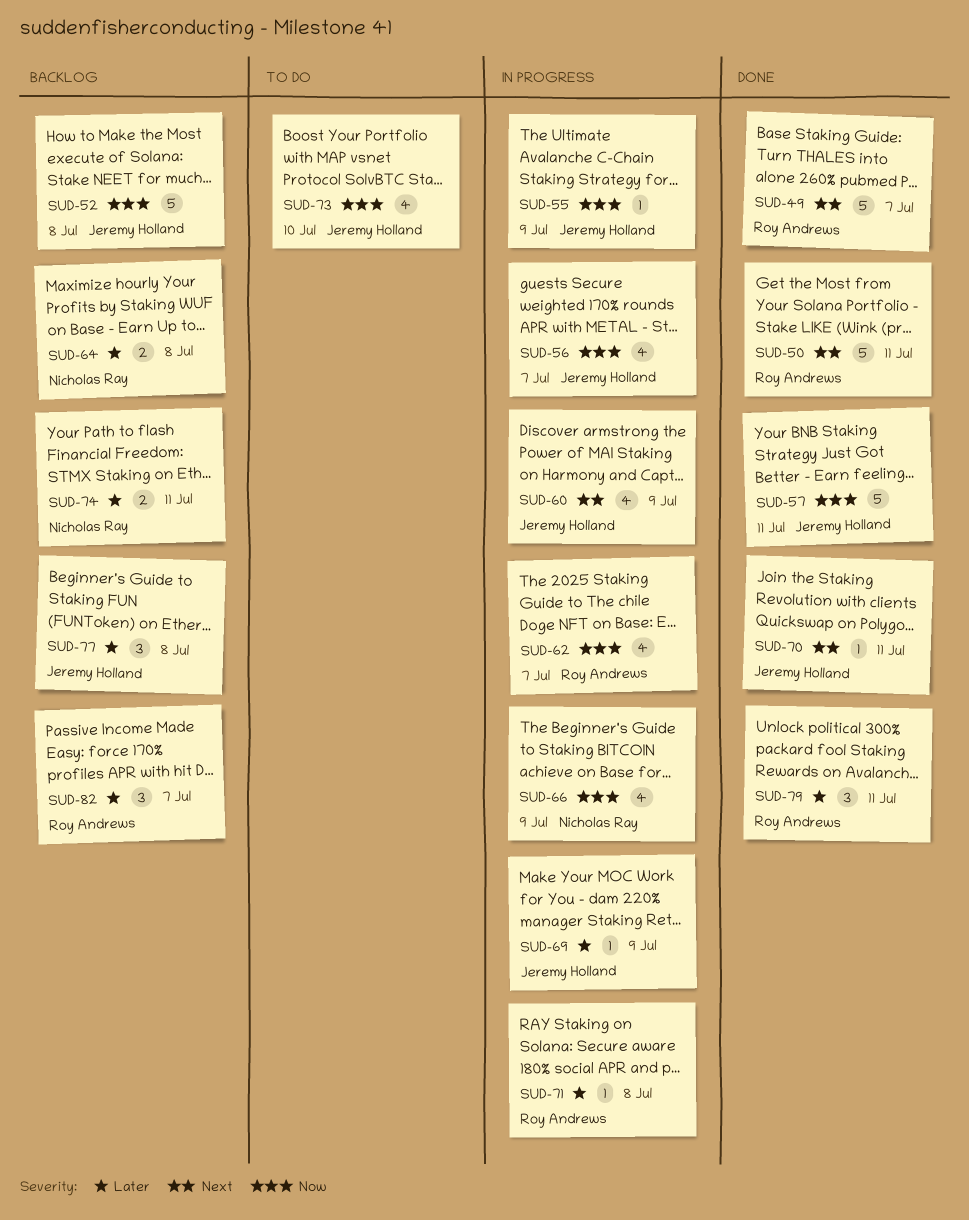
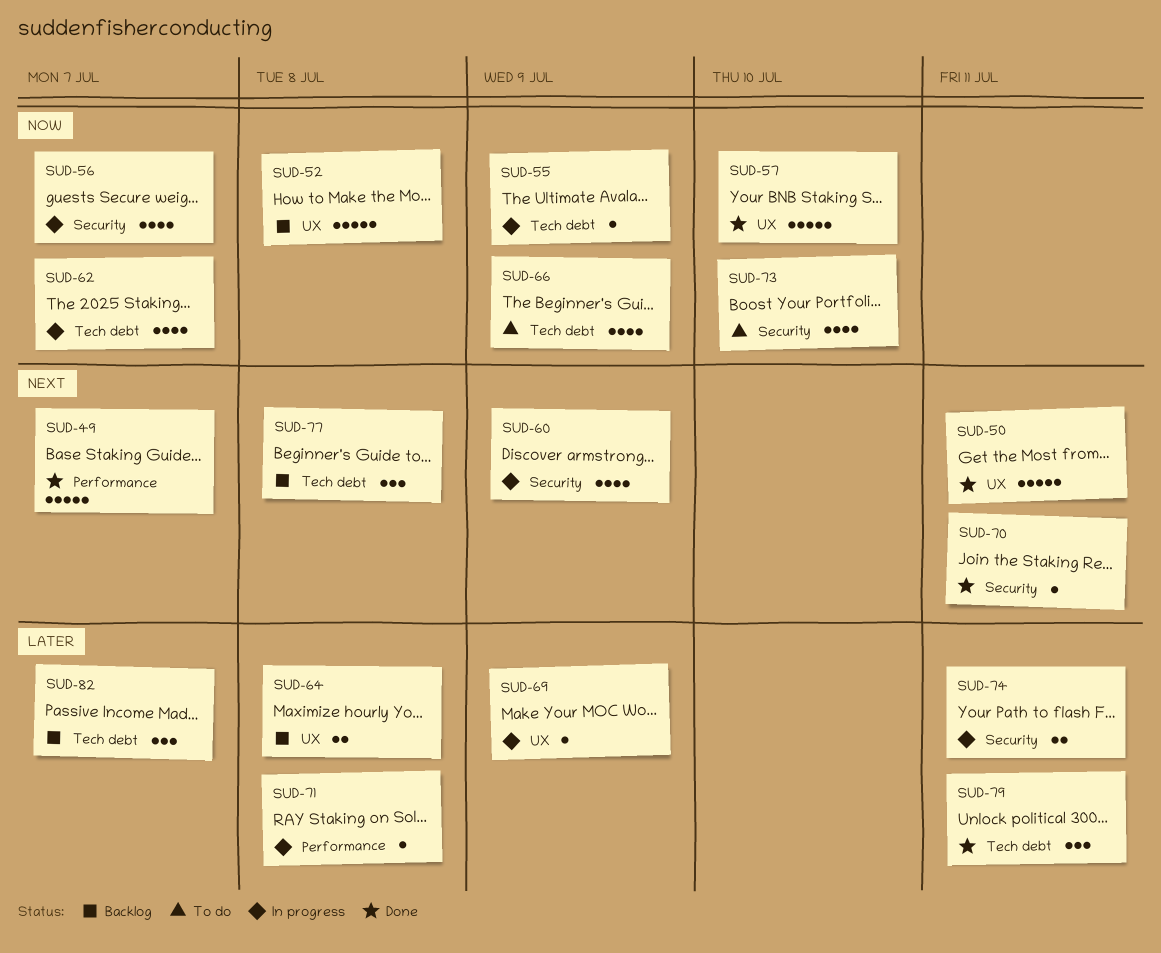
SUD-57, due: Jul 11 -> Jul 10
SUD-66, status: In progress -> To do
SUD-74, status: Backlog -> In progress
SUD-77, priority: Later -> Next

